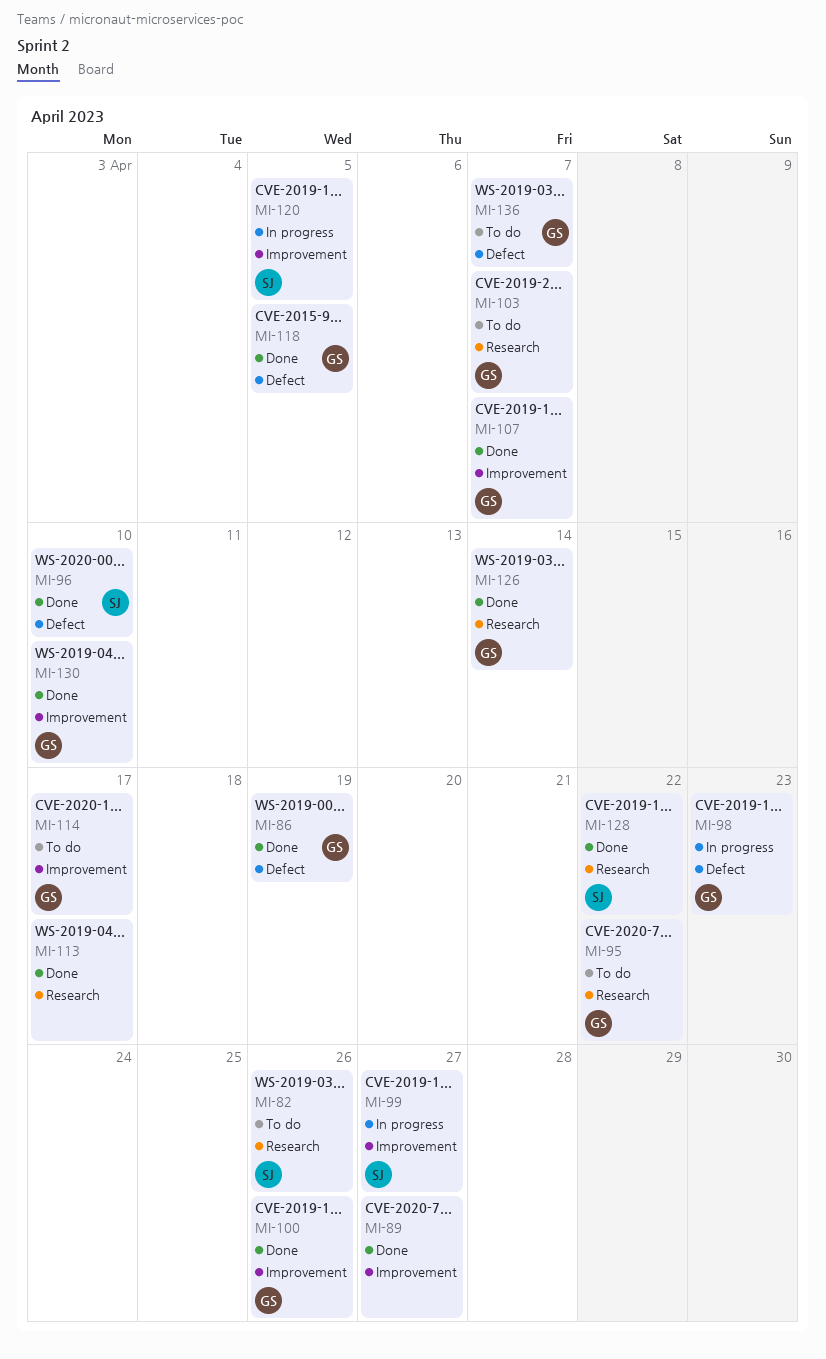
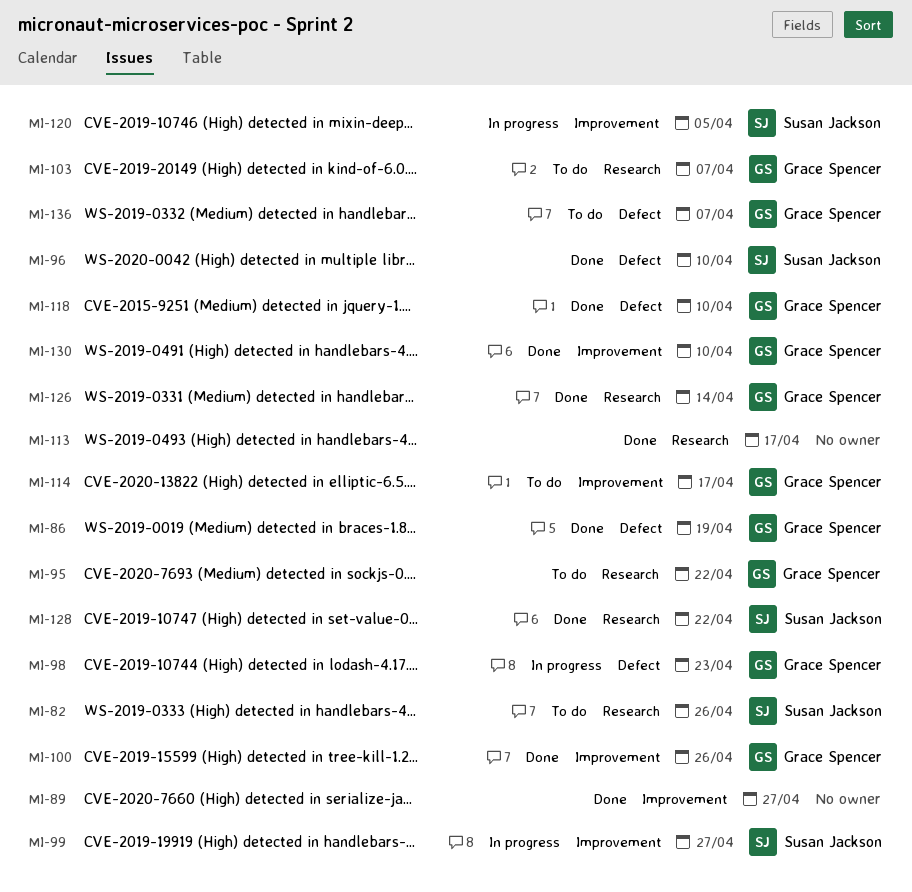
MI-107: present -> none
MI-118, due: Apr 5 -> Apr 10

